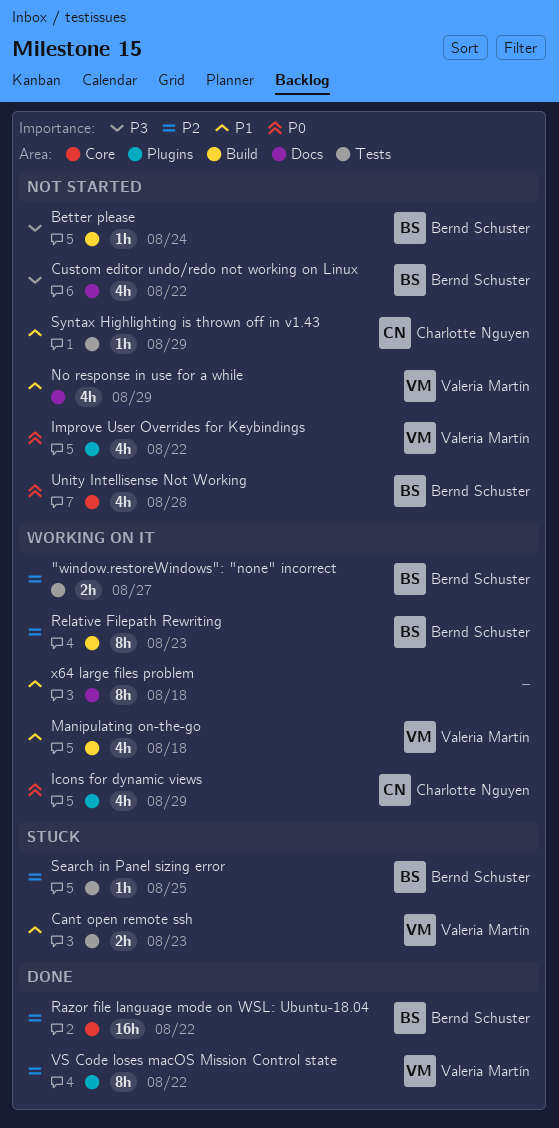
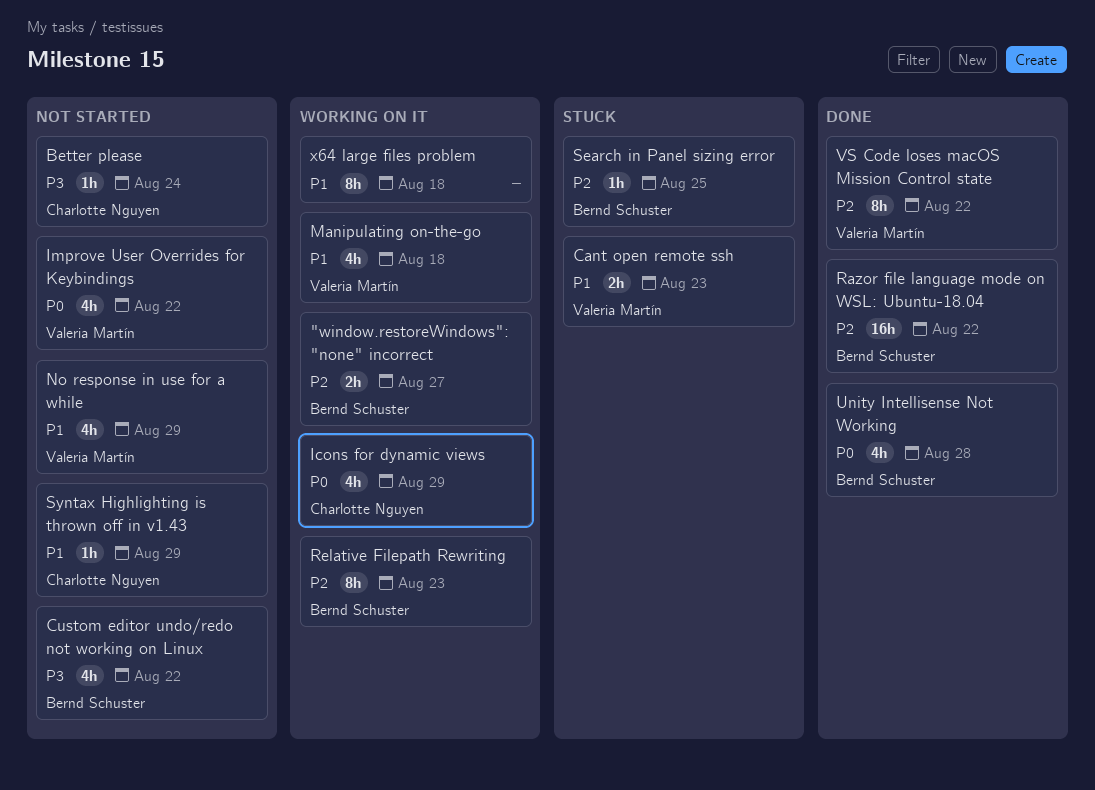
Better please, owner: Bernd Schuster -> Charlotte Nguyen
Unity Intellisense Not Working, status: Not started -> Done

